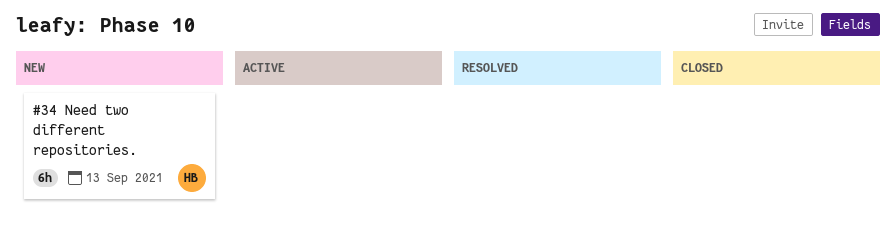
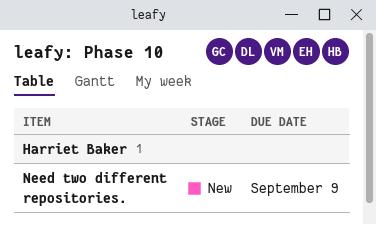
Need two different repositories., due: Sep 13 -> Sep 9

